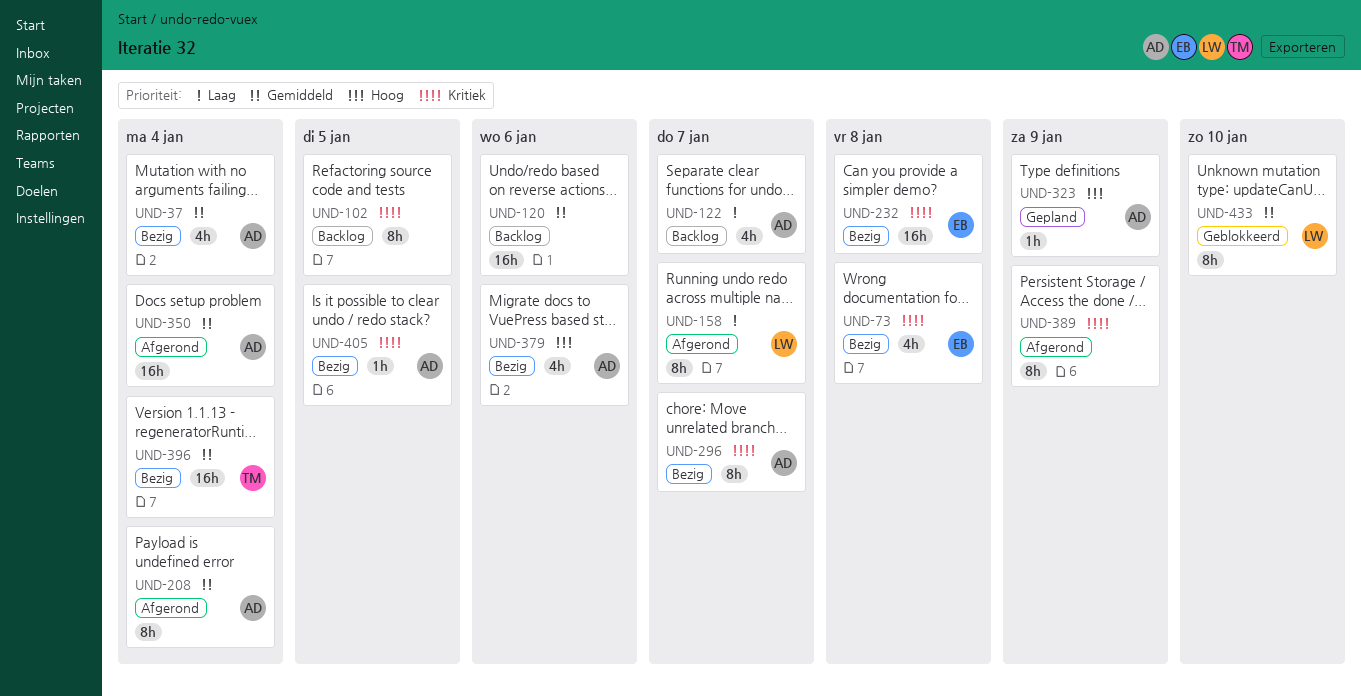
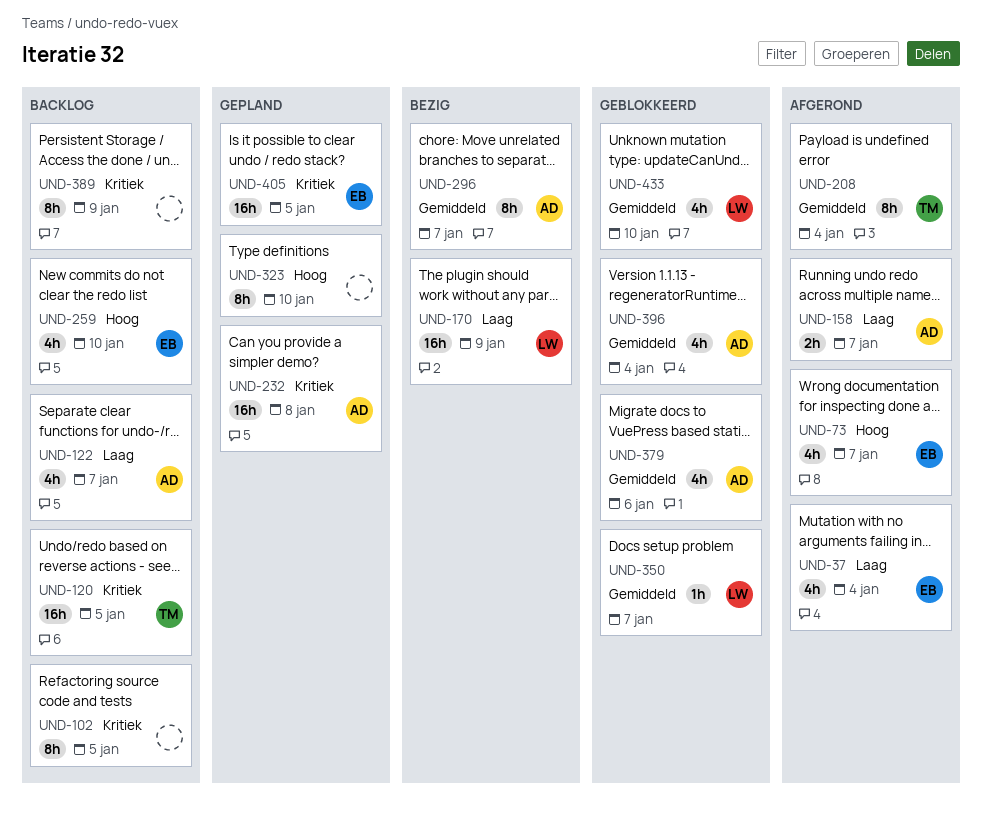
UND-37, status: Bezig -> Afgerond
UND-37, owner: AD -> EB
UND-37, priority: Gemiddeld -> Laag
UND-73, status: Bezig -> Afgerond
UND-73, priority: Kritiek -> Hoog
UND-73, due: Jan 8 -> Jan 7
UND-120, owner: none -> TM
UND-120, priority: Gemiddeld -> Kritiek
UND-120, due: Jan 6 -> Jan 5
UND-158, owner: LW -> AD
UND-158, estimate: 8h -> 2h
UND-170: none -> present
UND-208, owner: AD -> TM
UND-232, status: Bezig -> Gepland
UND-232, owner: EB -> AD
UND-259: none -> present
UND-296, priority: Kritiek -> Gemiddeld
UND-323, owner: AD -> none
UND-323, estimate: 1h -> 8h
UND-323, due: Jan 9 -> Jan 10
UND-350, status: Afgerond -> Geblokkeerd
UND-350, owner: AD -> LW
UND-350, estimate: 16h -> 1h
UND-350, due: Jan 4 -> Jan 7
UND-379, status: Bezig -> Geblokkeerd
UND-379, priority: Hoog -> Gemiddeld
UND-389, status: Afgerond -> Backlog
UND-396, status: Bezig -> Geblokkeerd
UND-396, owner: TM -> AD
UND-396, estimate: 16h -> 4h
UND-405, status: Bezig -> Gepland
UND-405, owner: AD -> EB
UND-405, estimate: 1h -> 16h
UND-433, estimate: 8h -> 4h

